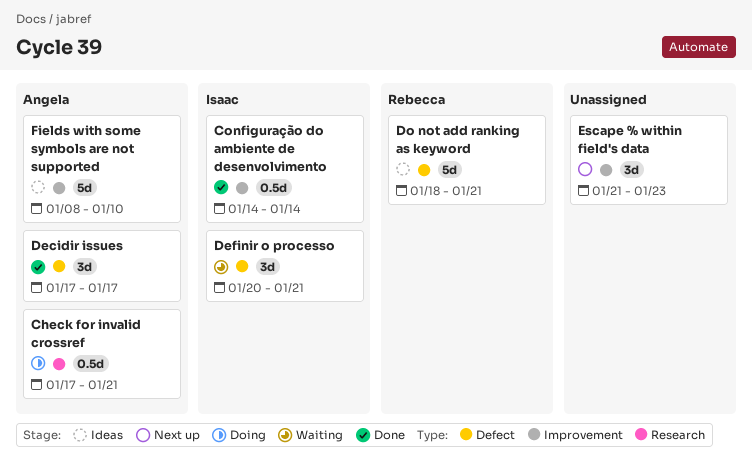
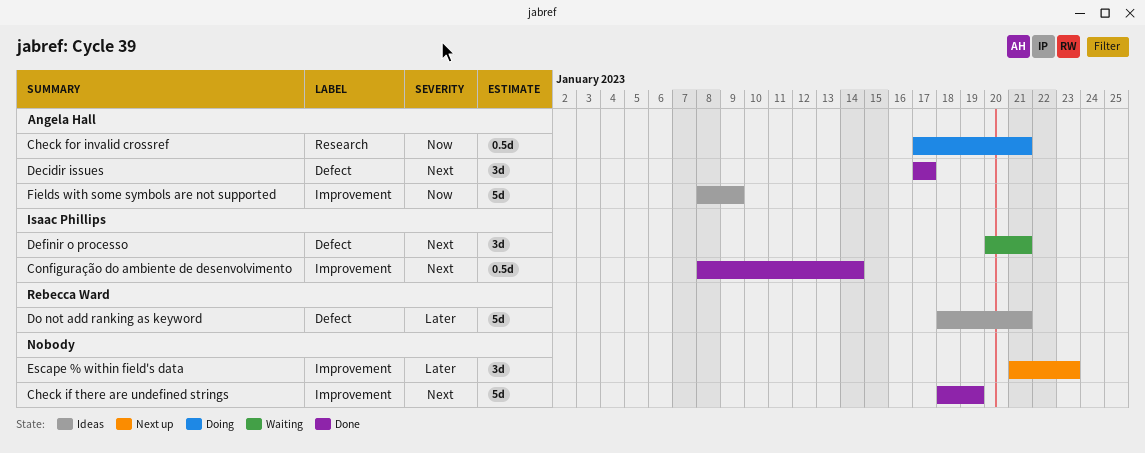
Check if there are undefined strings: none -> present
Configuração do ambiente de desenvolvimento, start: Jan 14 -> Jan 8
Fields with some symbols are not supported, due: Jan 10 -> Jan 9

